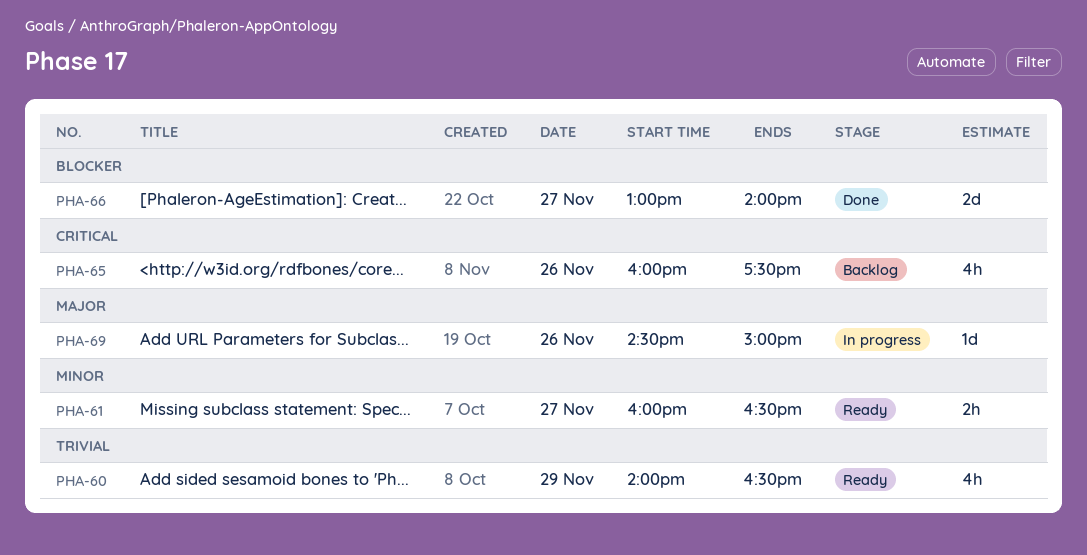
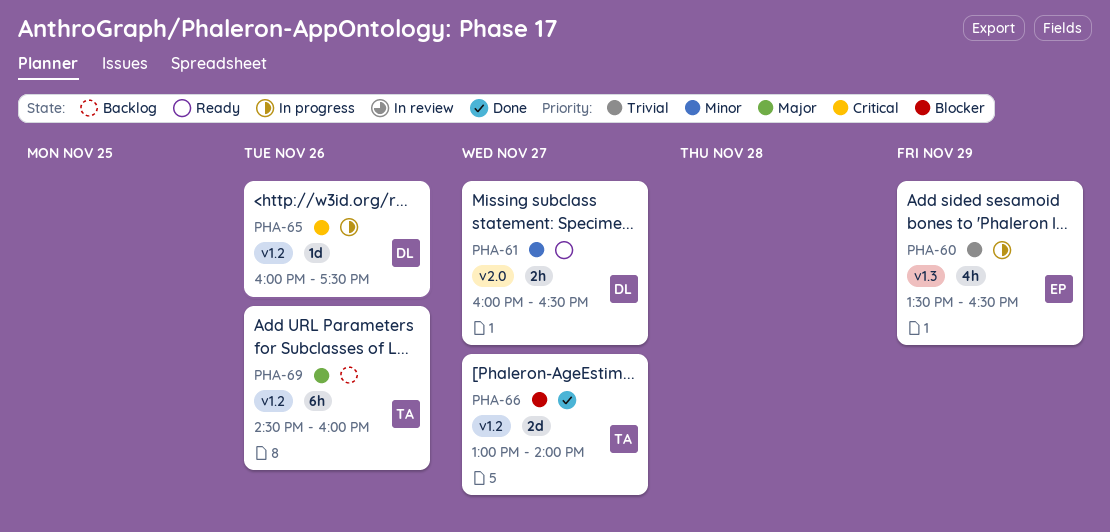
PHA-60, status: Ready -> In progress
PHA-60, begins: 14:00 -> 13:30
PHA-65, status: Backlog -> In progress
PHA-65, estimate: 4h -> 1d
PHA-69, status: In progress -> Backlog
PHA-69, estimate: 1d -> 6h
PHA-69, ends: 15:00 -> 16:00

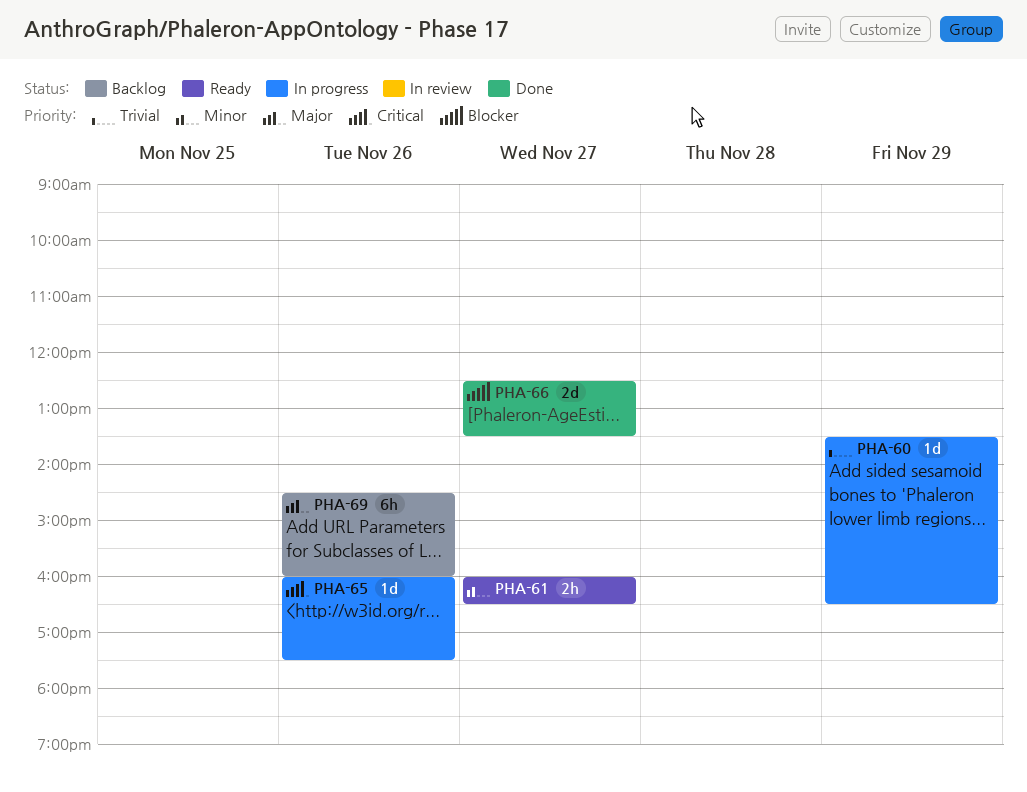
PHA-60, estimate: 4h -> 1d
PHA-66, begins: 13:00 -> 12:30
PHA-66, ends: 14:00 -> 13:30

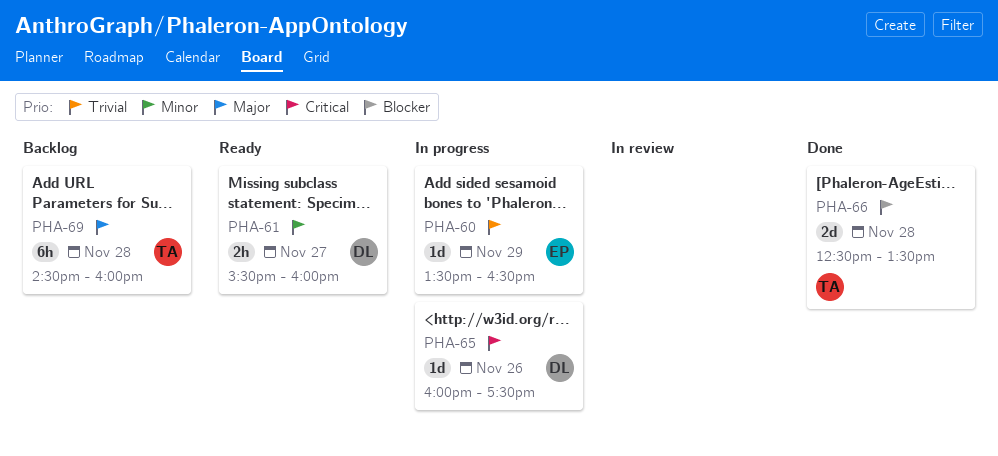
PHA-61, begins: 16:00 -> 15:30
PHA-61, ends: 16:30 -> 16:00
PHA-66, day: Nov 27 -> Nov 28
PHA-69, day: Nov 26 -> Nov 28

